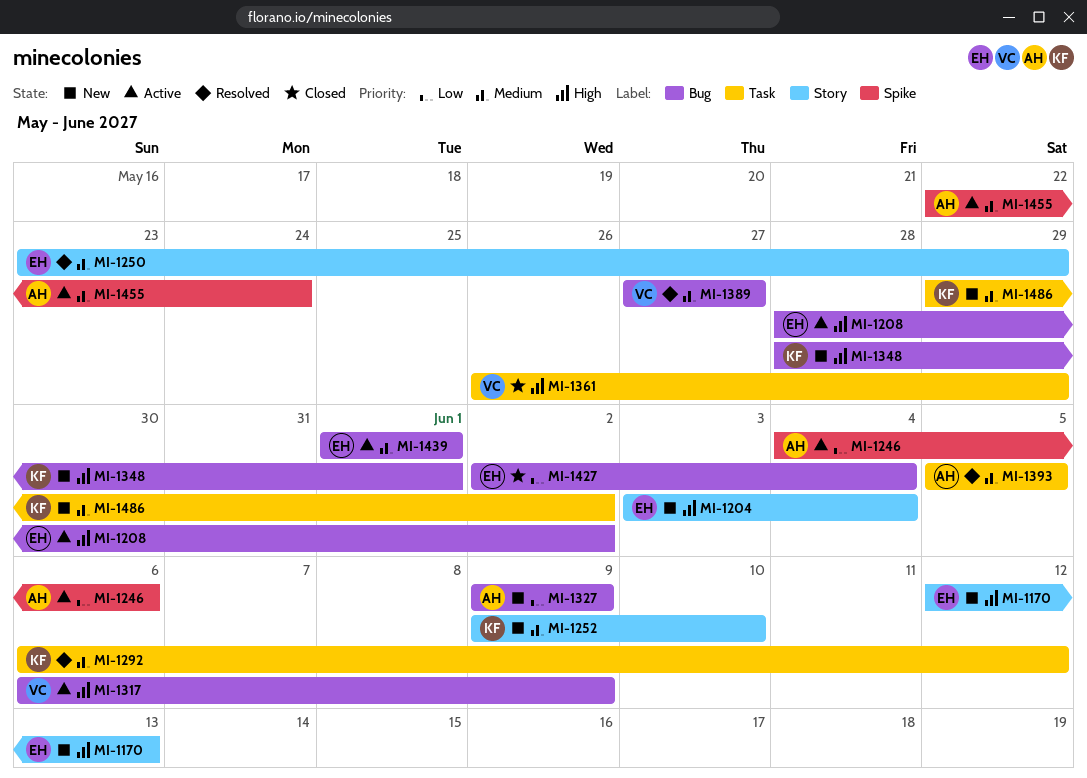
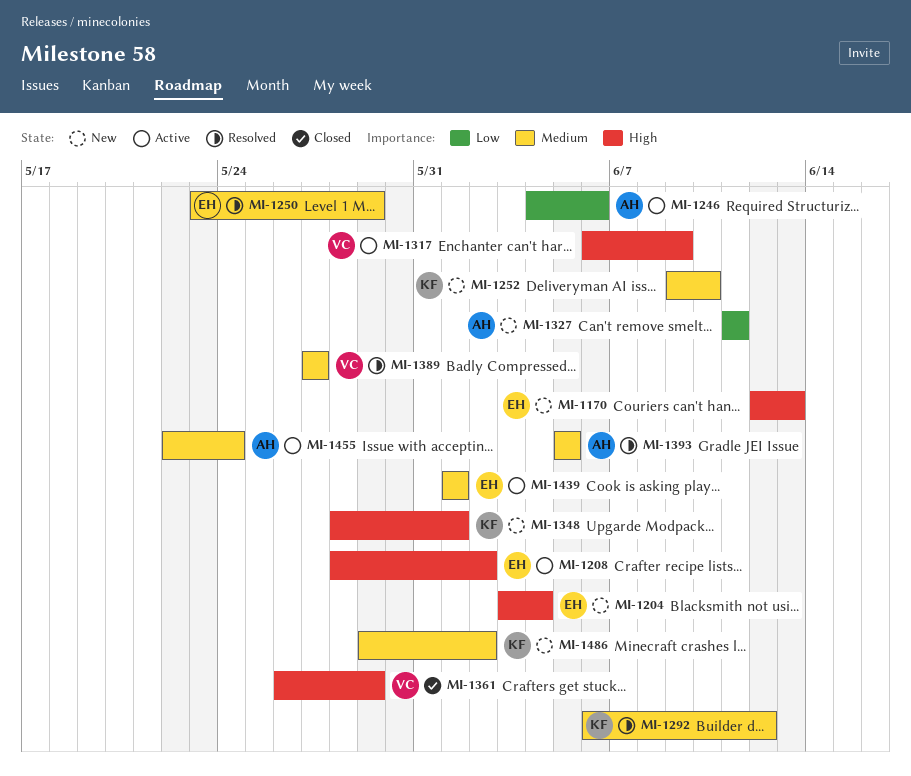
MI-1327, start: Jun 9 -> Jun 11
MI-1327, due: Jun 9 -> Jun 11
MI-1427: present -> none

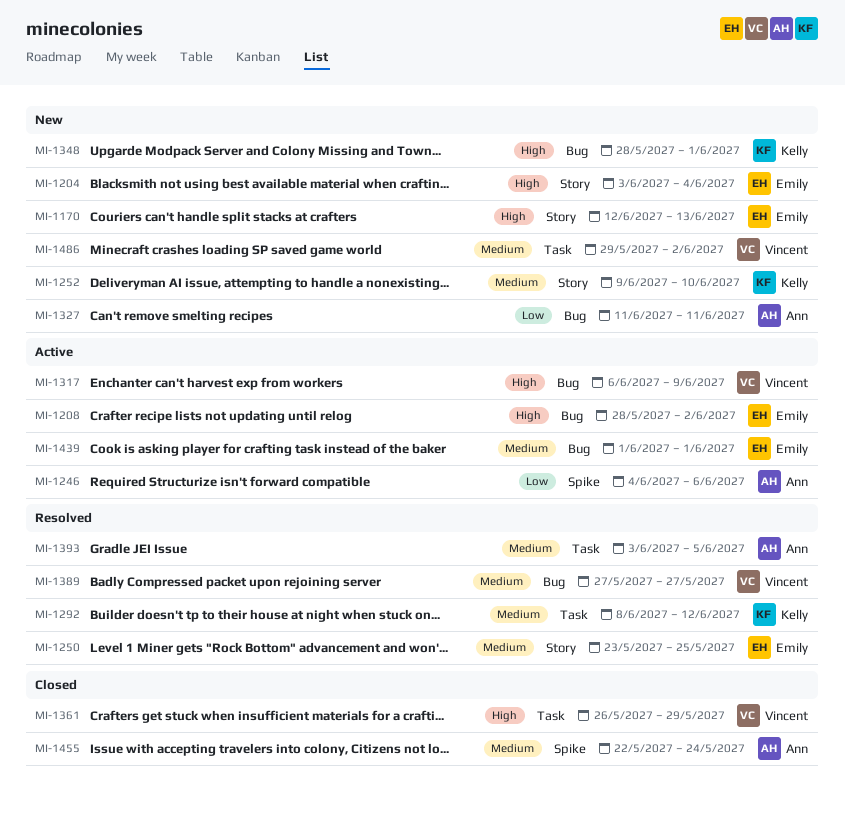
MI-1250, due: May 29 -> May 25
MI-1292, start: Jun 6 -> Jun 8
MI-1393, start: Jun 5 -> Jun 3
MI-1455, status: Active -> Closed
MI-1486, owner: Kelly -> Vincent

